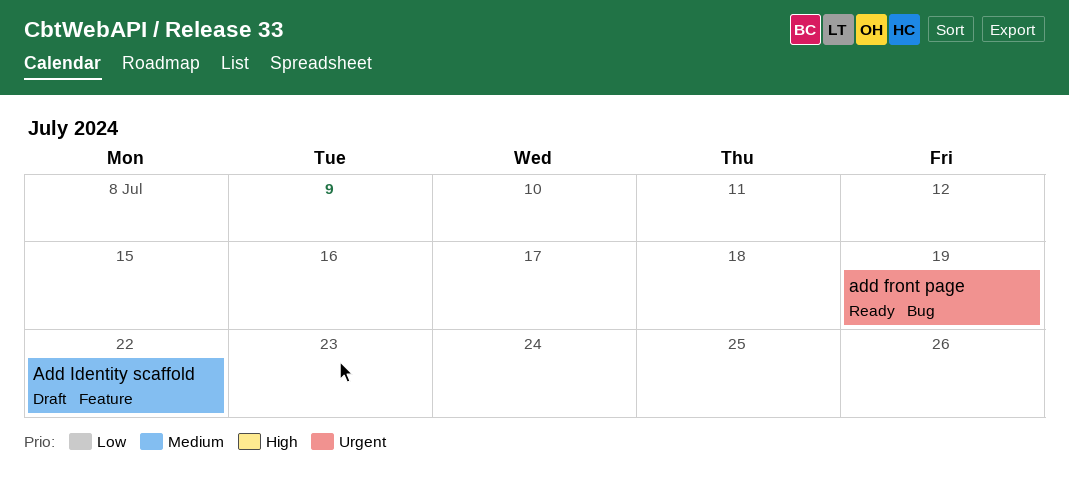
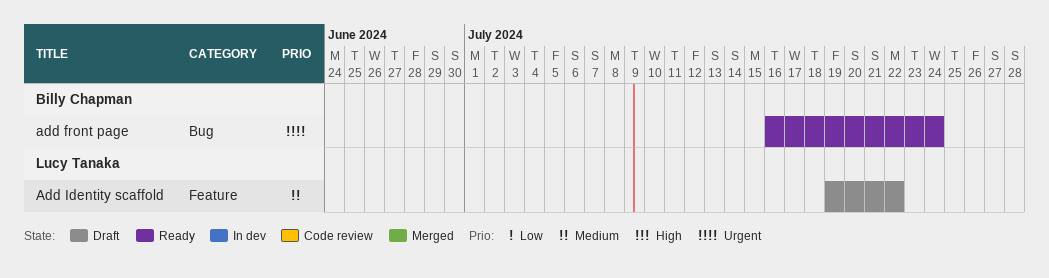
add front page, due: Jul 19 -> Jul 24

